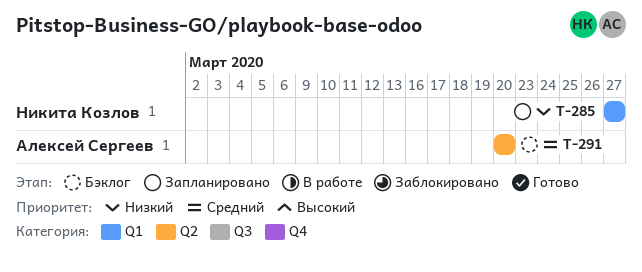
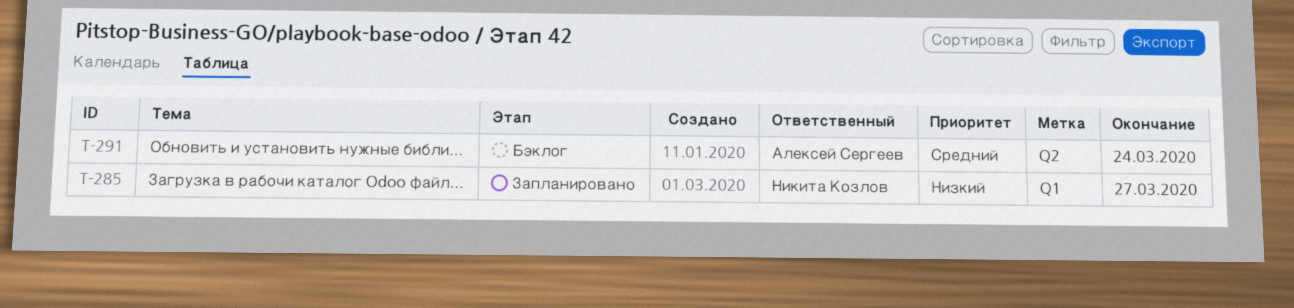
T-291, due: Mar 20 -> Mar 24

